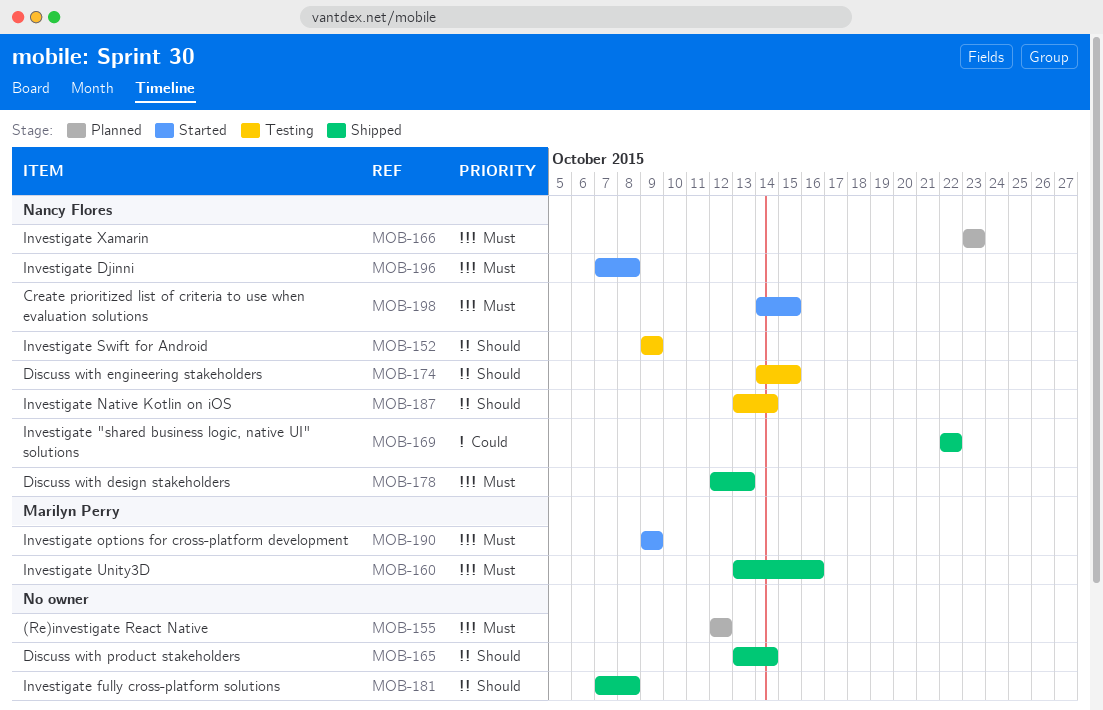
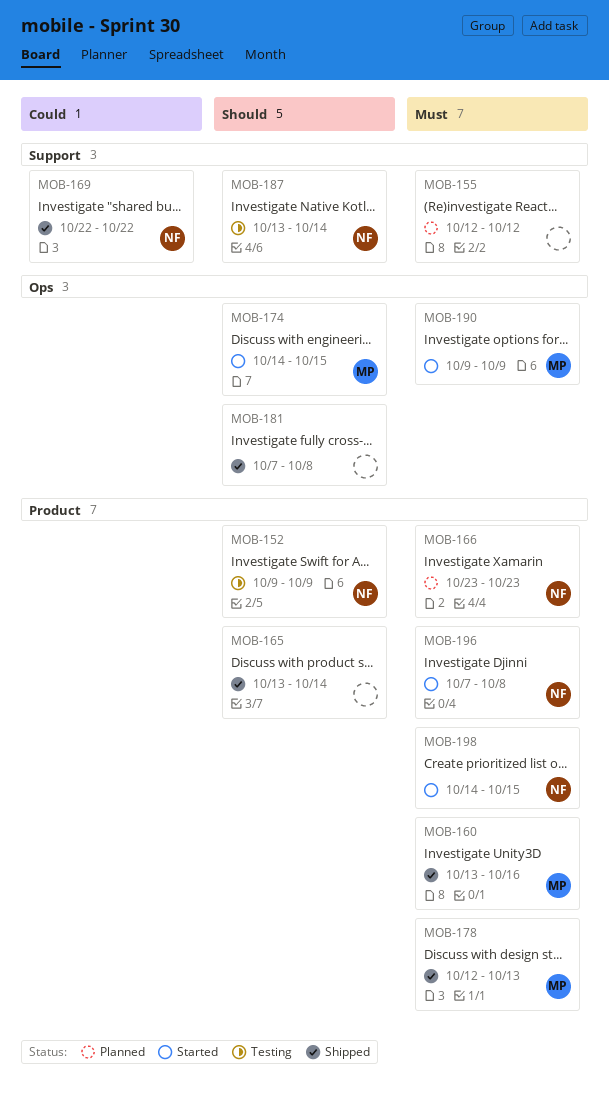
MOB-174, status: Testing -> Started
MOB-174, owner: Nancy Flores -> Marilyn Perry
MOB-178, owner: Nancy Flores -> Marilyn Perry

